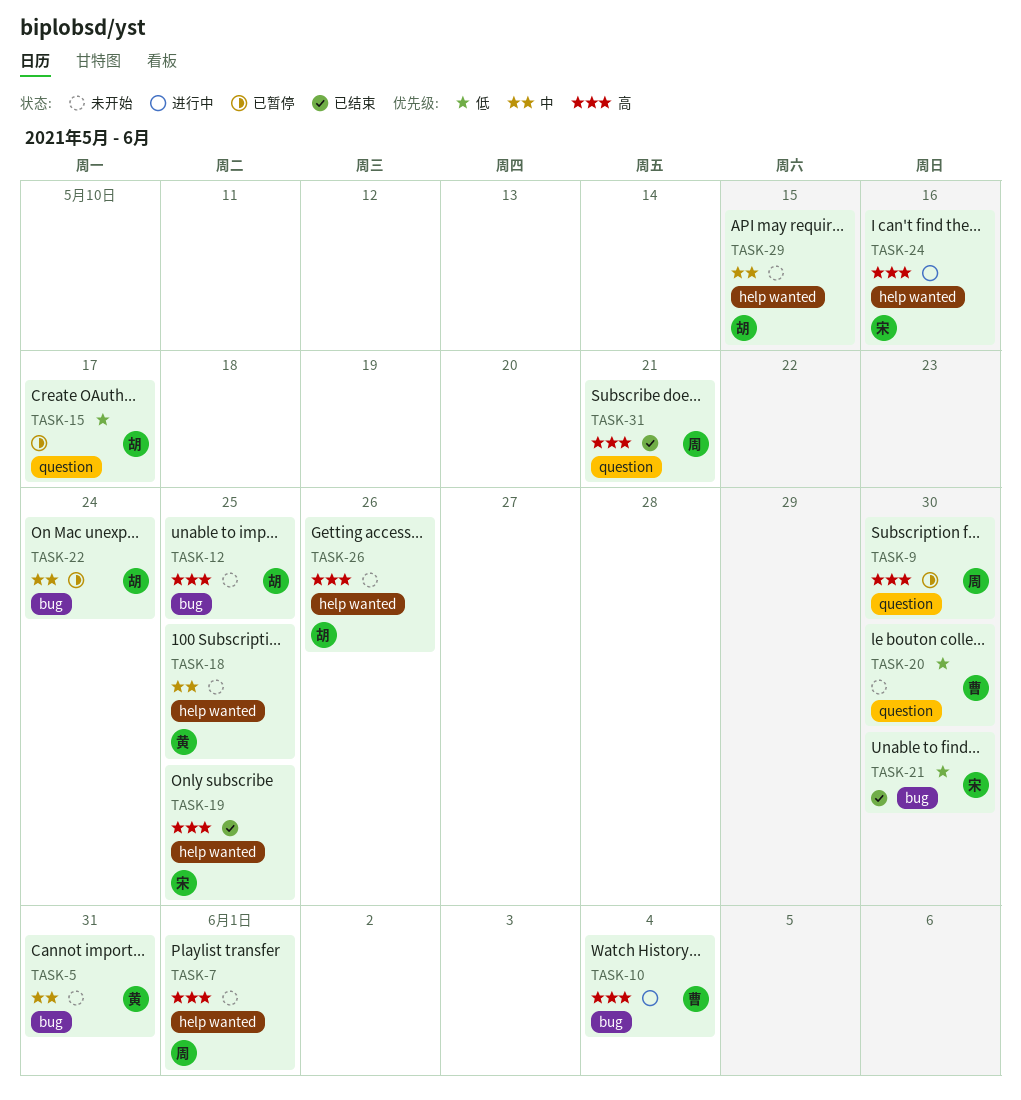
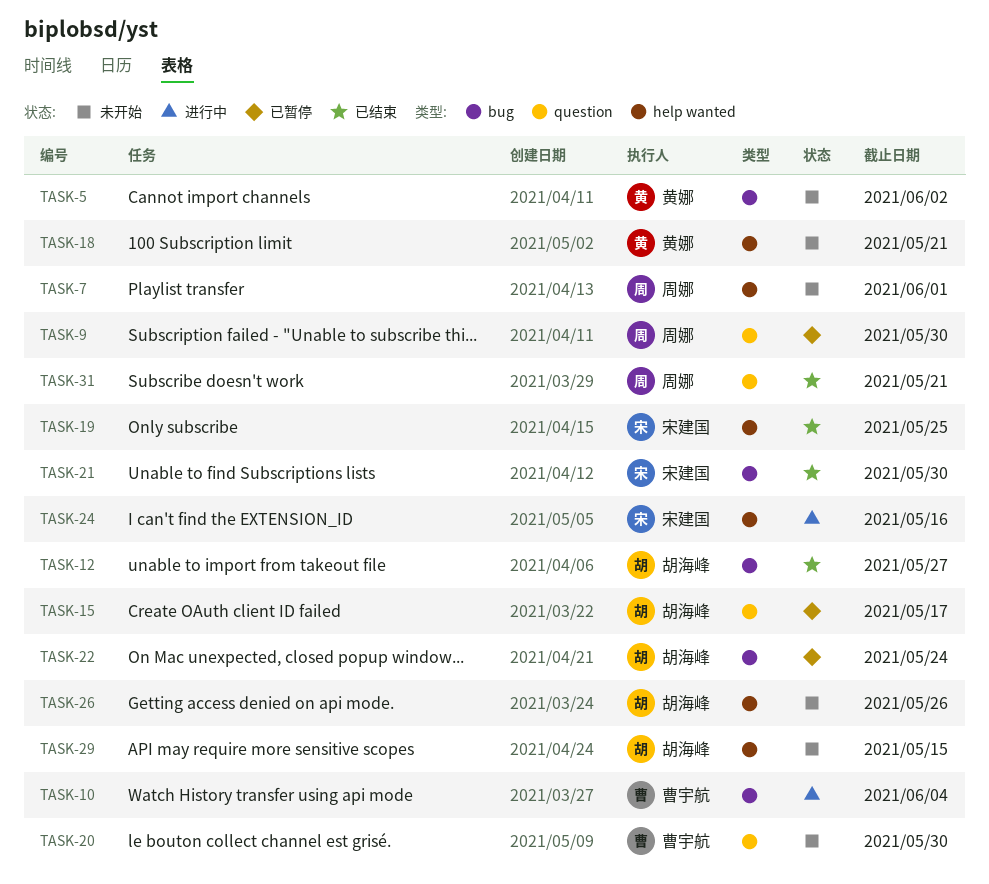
TASK-5, due: May 31 -> Jun 2
TASK-12, status: 未开始 -> 已结束
TASK-12, due: May 25 -> May 27
TASK-18, due: May 25 -> May 21

